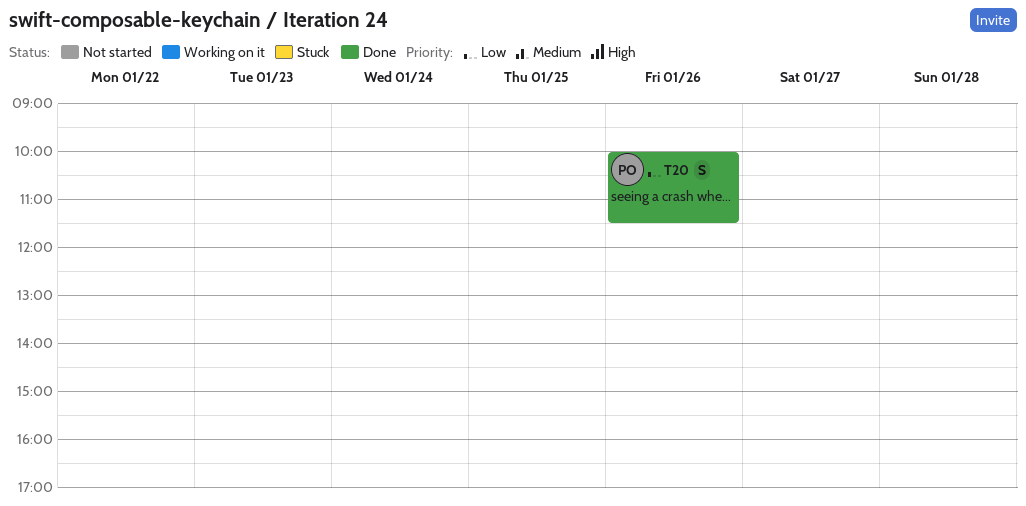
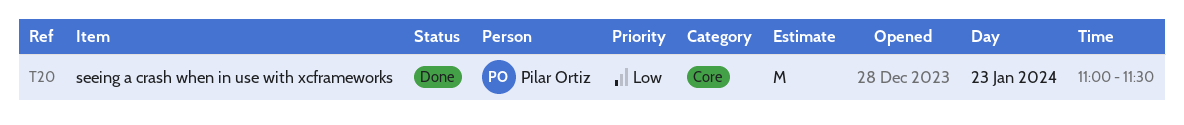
T20, estimate: S -> M
T20, day: Jan 26 -> Jan 23
T20, begins: 10:00 -> 11:00

